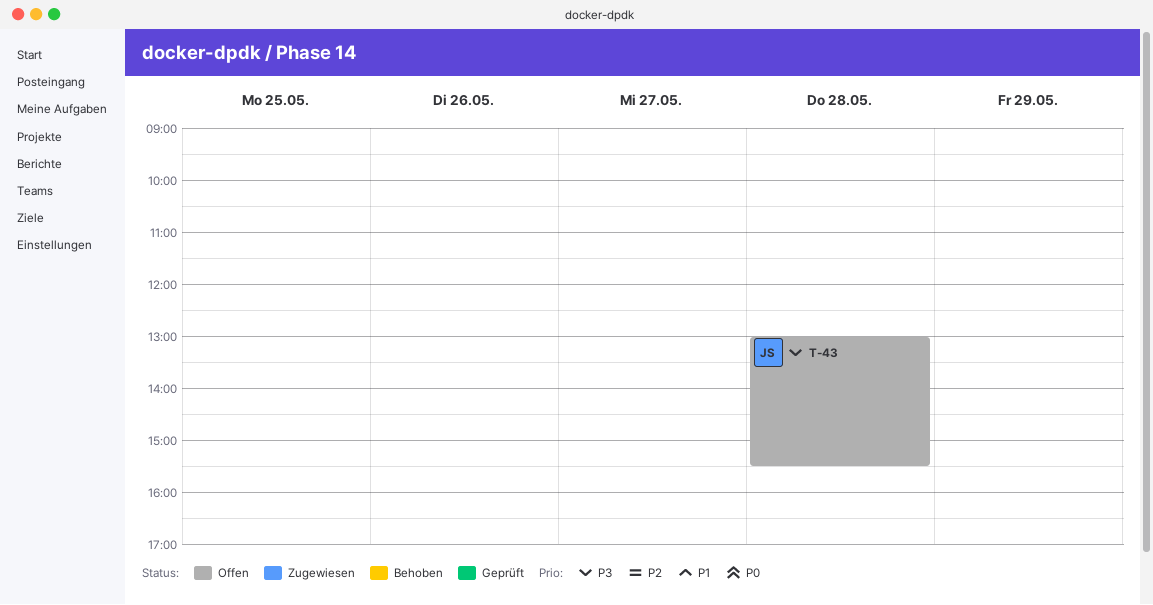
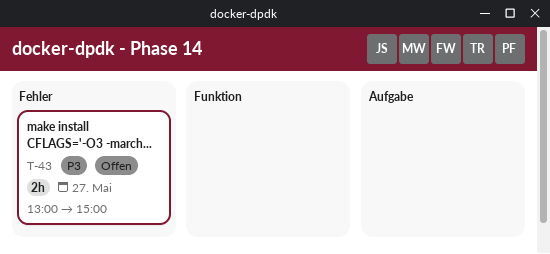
T-43, day: May 28 -> May 27
T-43, ends: 15:30 -> 15:00

